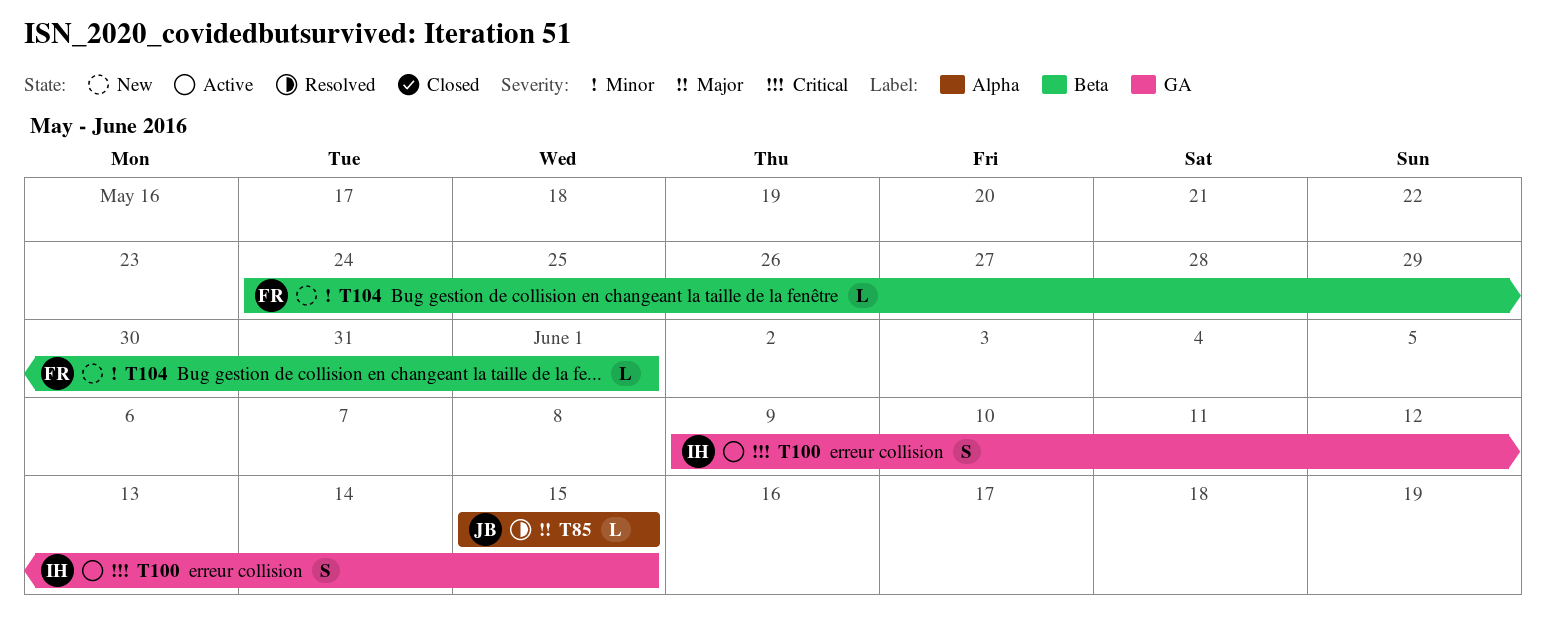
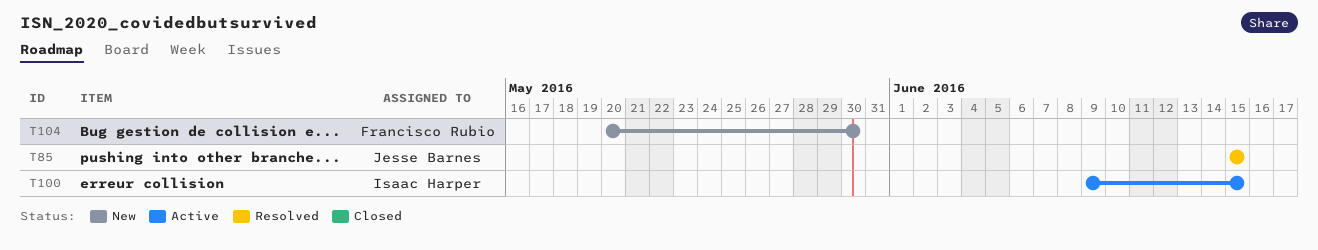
T104, start: May 24 -> May 20
T104, due: Jun 1 -> May 30

